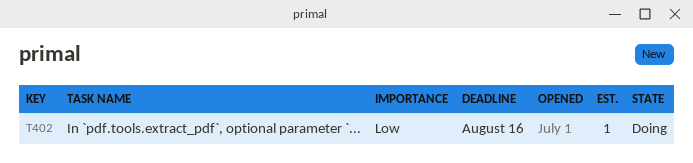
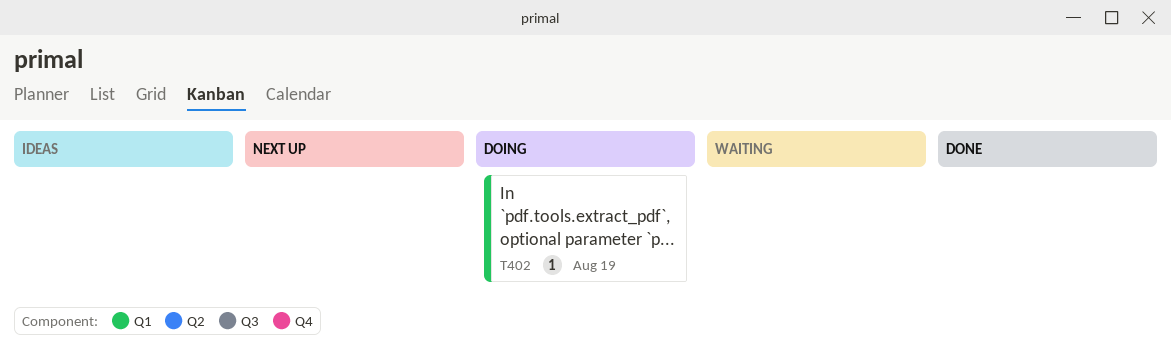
T402, due: Aug 16 -> Aug 19

